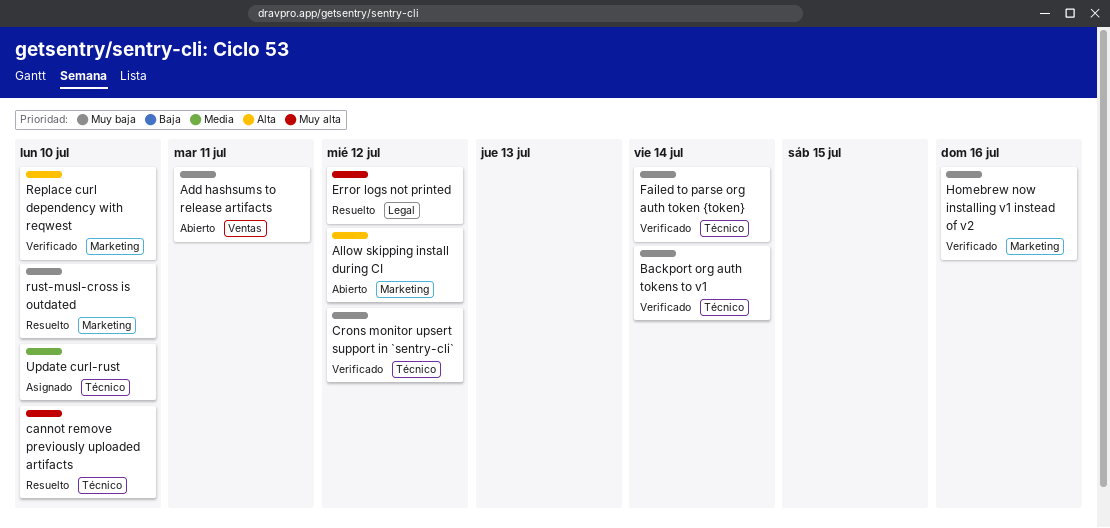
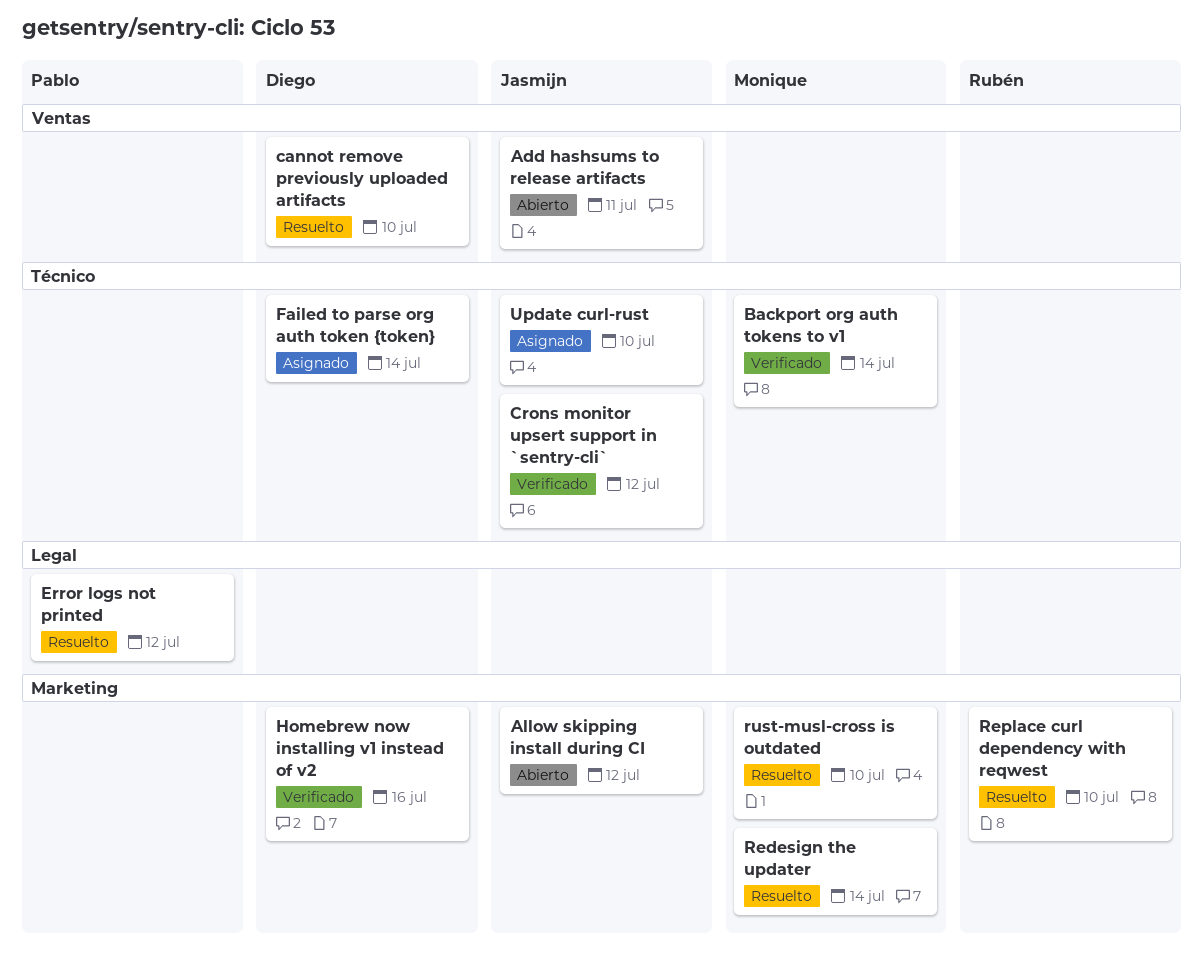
cannot remove previously uploaded artifacts, label: Técnico -> Ventas
Failed to parse org auth token {token}, status: Verificado -> Asignado
Redesign the updater: none -> present
Replace curl dependency with reqwest, status: Verificado -> Resuelto

